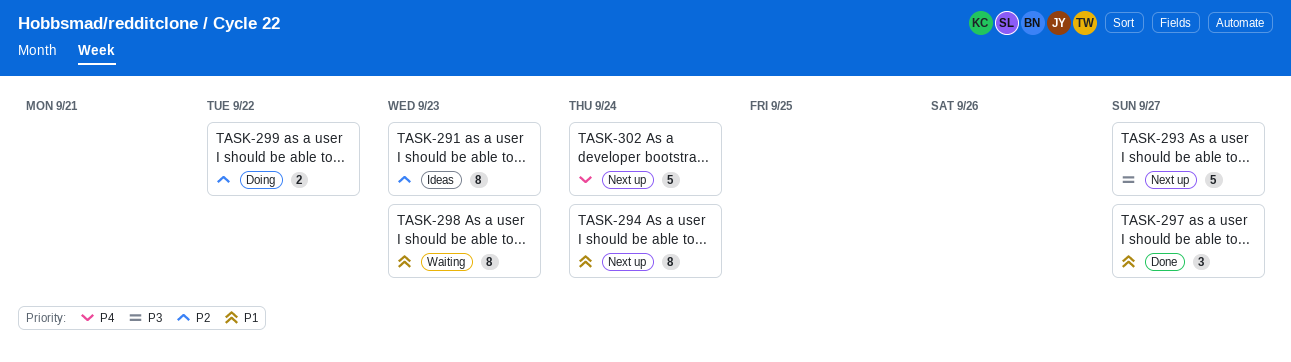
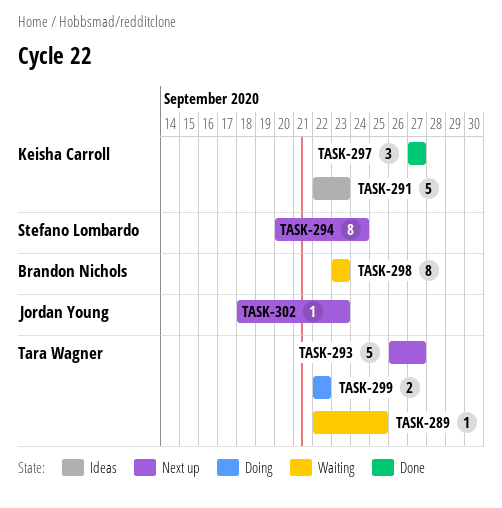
TASK-289: none -> present
TASK-291, estimate: 8 -> 5
TASK-302, estimate: 5 -> 1
TASK-302, due: Sep 24 -> Sep 23

